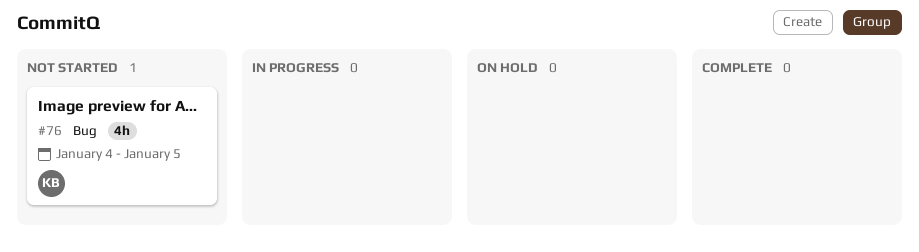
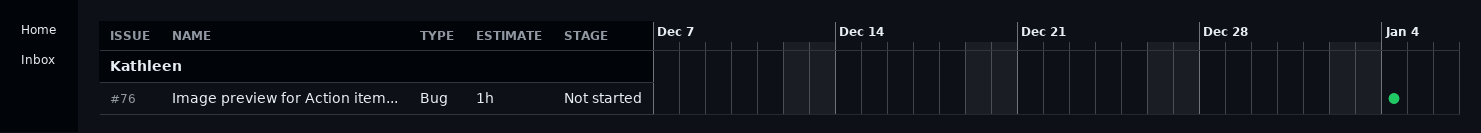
#76, estimate: 4h -> 1h
#76, due: Jan 5 -> Jan 4

